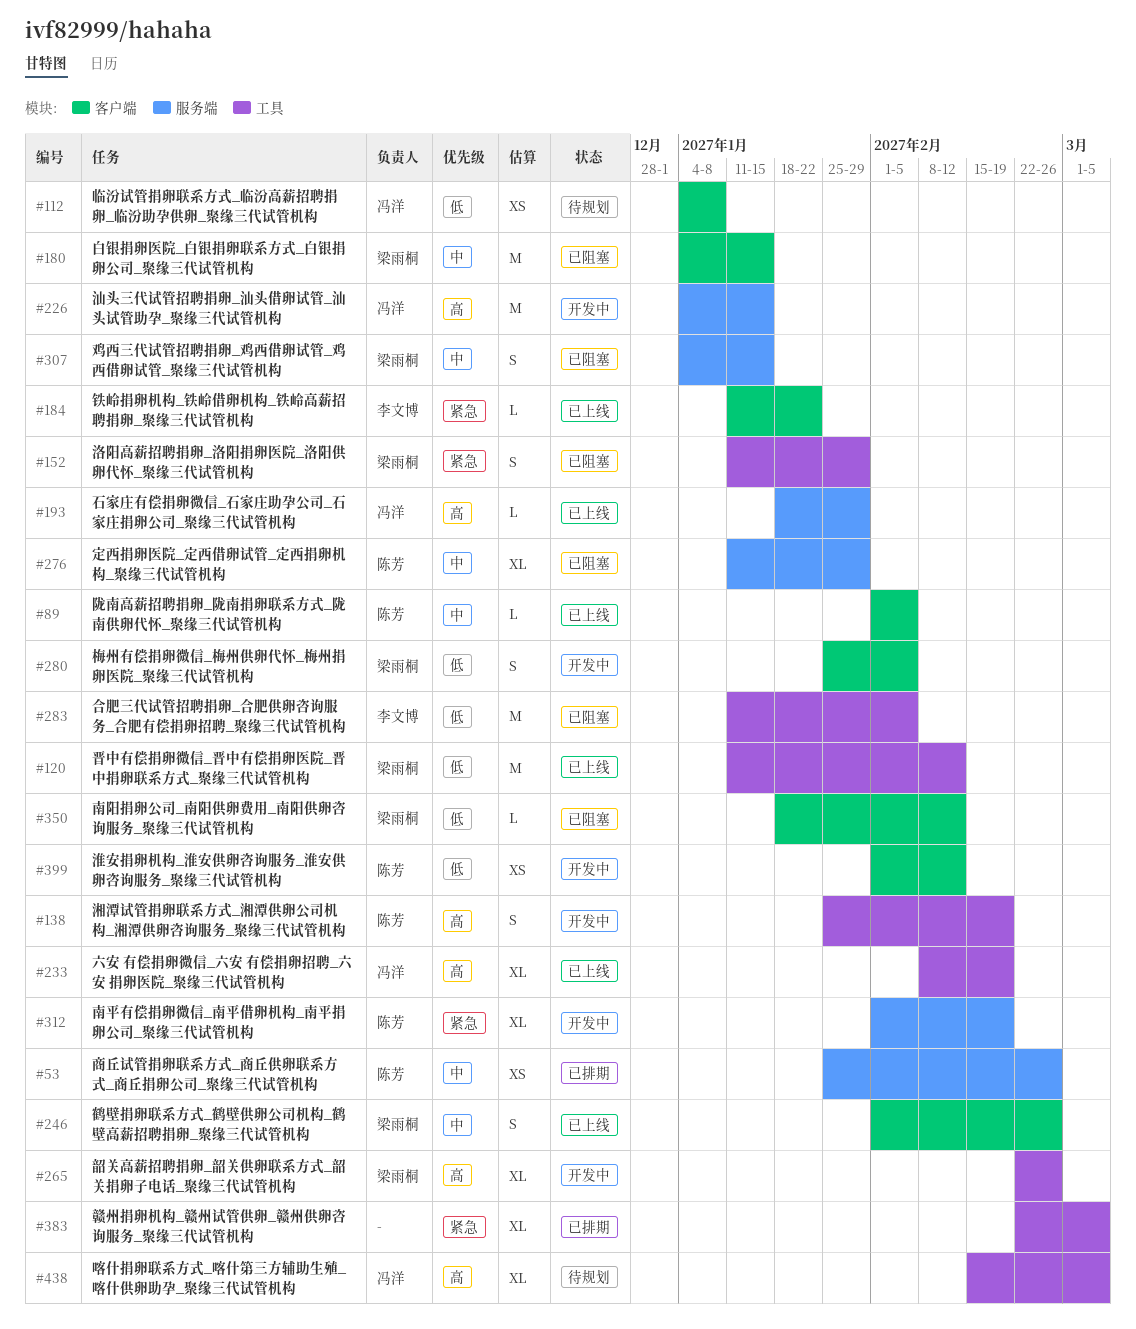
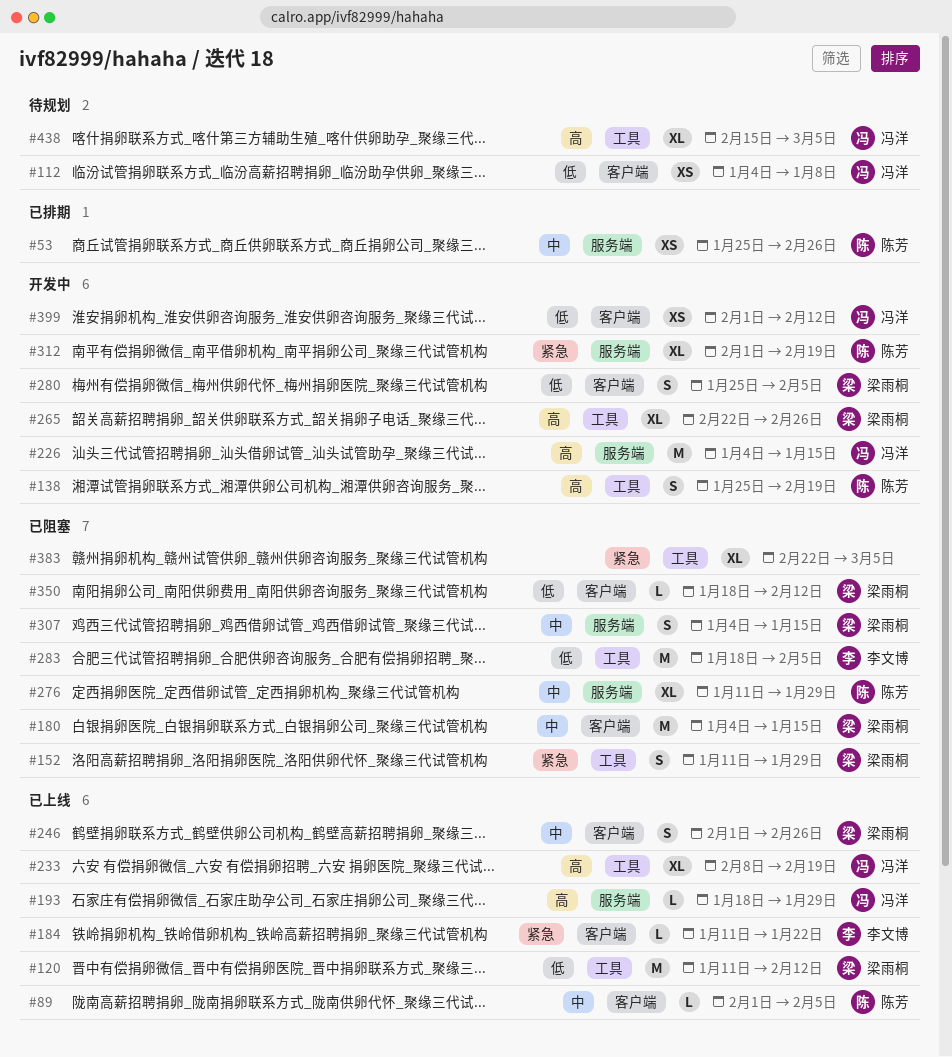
#283, start: Jan 11 -> Jan 18
#383, status: 已排期 -> 已阻塞
#399, owner: 陈芳 -> 冯洋

